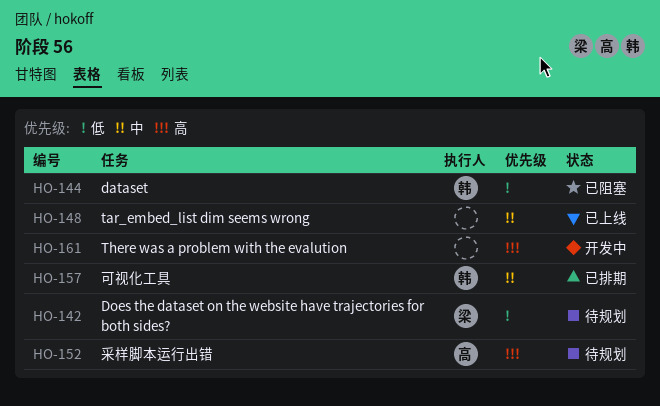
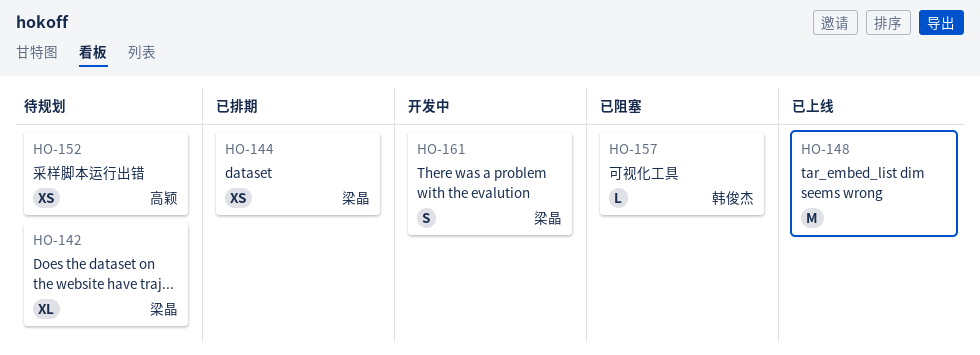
HO-144, status: 已阻塞 -> 已排期
HO-144, owner: 韩俊杰 -> 梁晶
HO-157, status: 已排期 -> 已阻塞
HO-161, owner: none -> 梁晶

